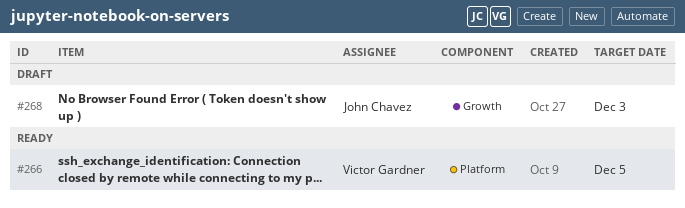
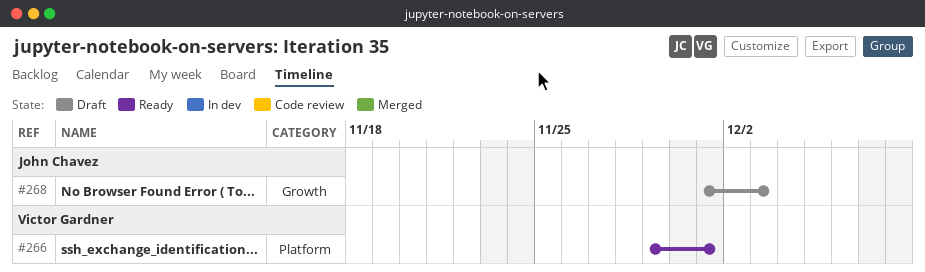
#266, due: Dec 5 -> Dec 1

